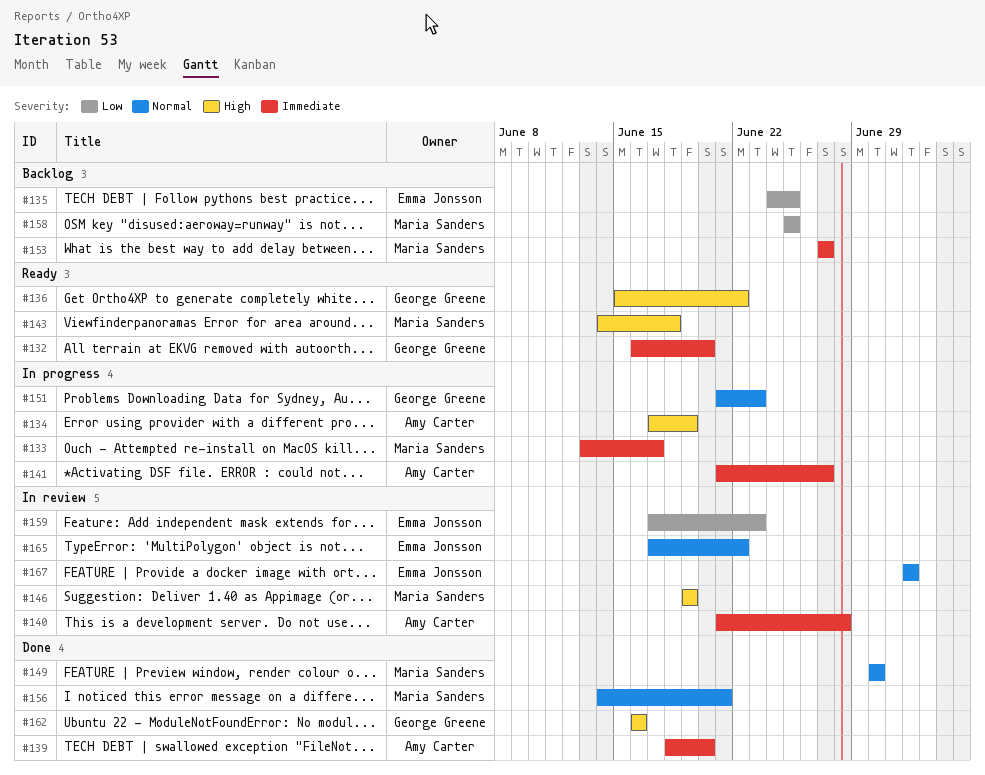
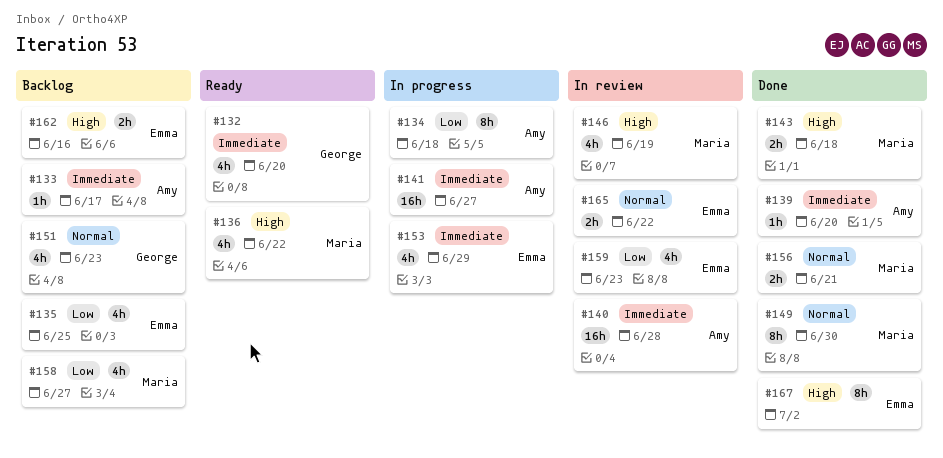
#133, status: In progress -> Backlog
#133, owner: Maria Sanders -> Amy Carter
#134, priority: High -> Low
#134, due: Jun 19 -> Jun 18
#136, owner: George Greene -> Maria Sanders
#143, status: Ready -> Done
#151, status: In progress -> Backlog
#153, status: Backlog -> In progress
#153, owner: Maria Sanders -> Emma Jonsson
#153, due: Jun 27 -> Jun 29
#158, due: Jun 25 -> Jun 27
#162, status: Done -> Backlog
#162, owner: George Greene -> Emma Jonsson
#167, status: In review -> Done
#167, priority: Normal -> High

